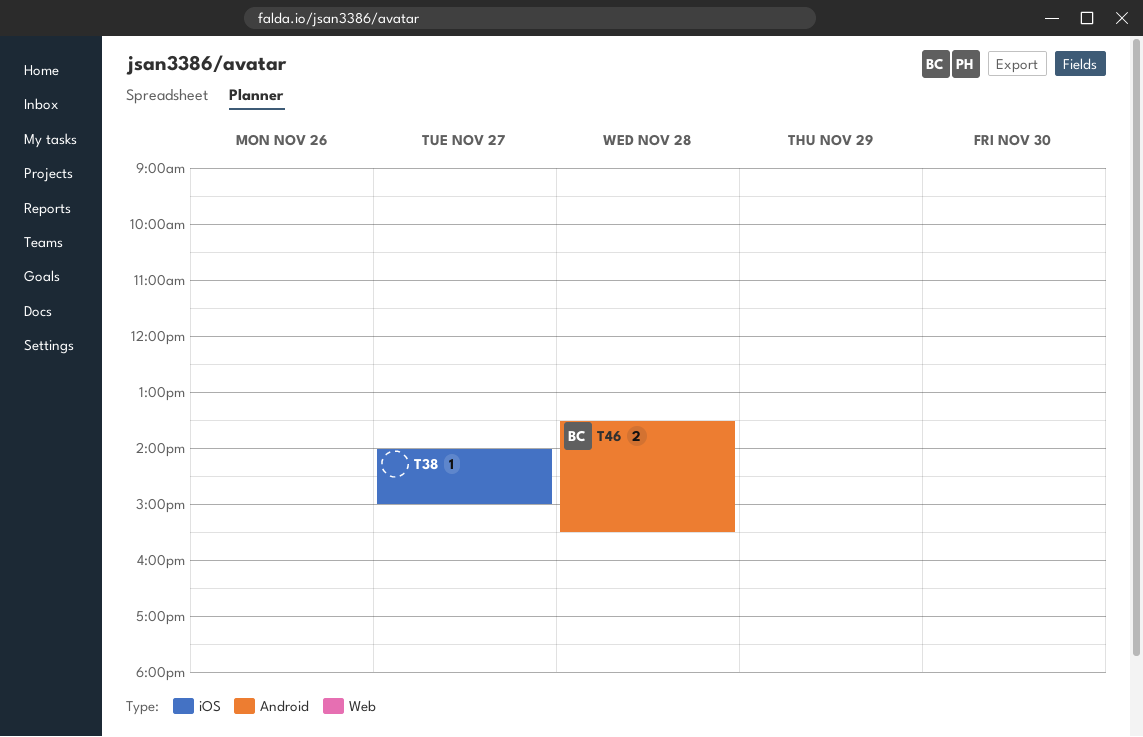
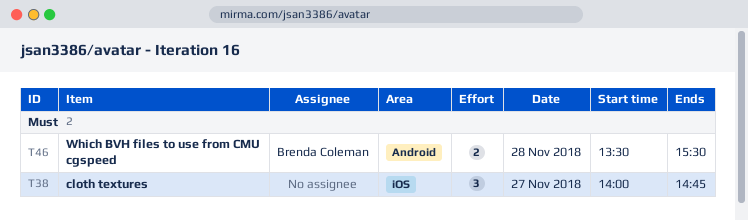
T38, estimate: 1 -> 3
T38, ends: 15:00 -> 14:45

